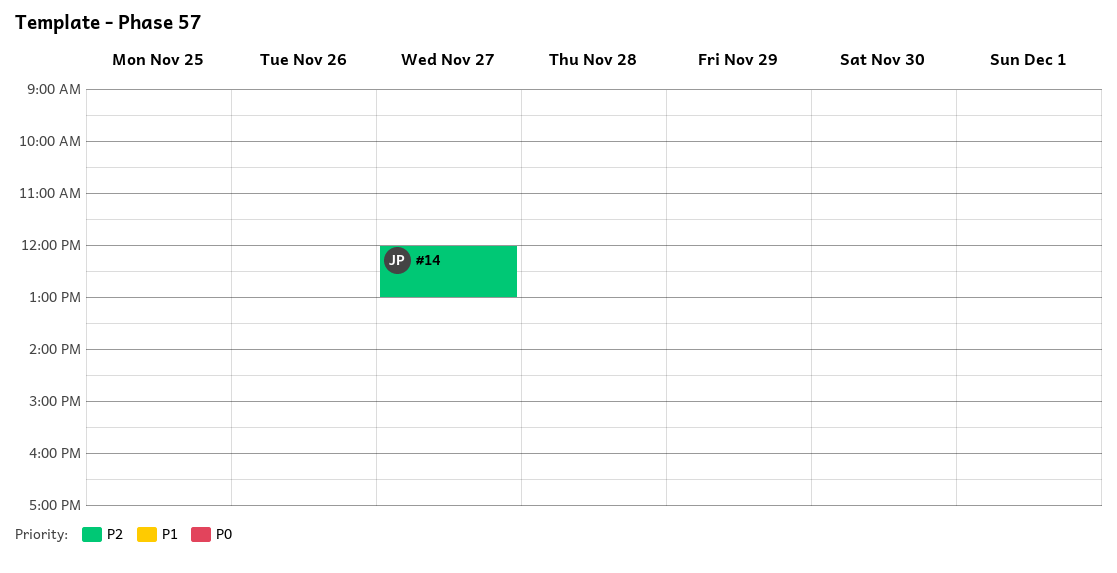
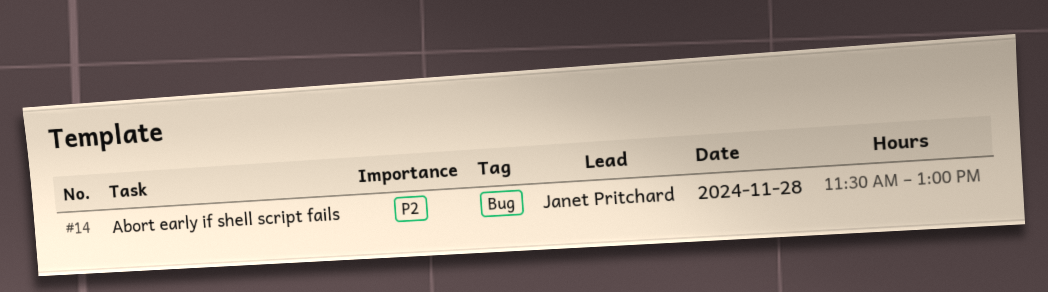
#14, day: Nov 27 -> Nov 28
#14, begins: 12:00 -> 11:30

